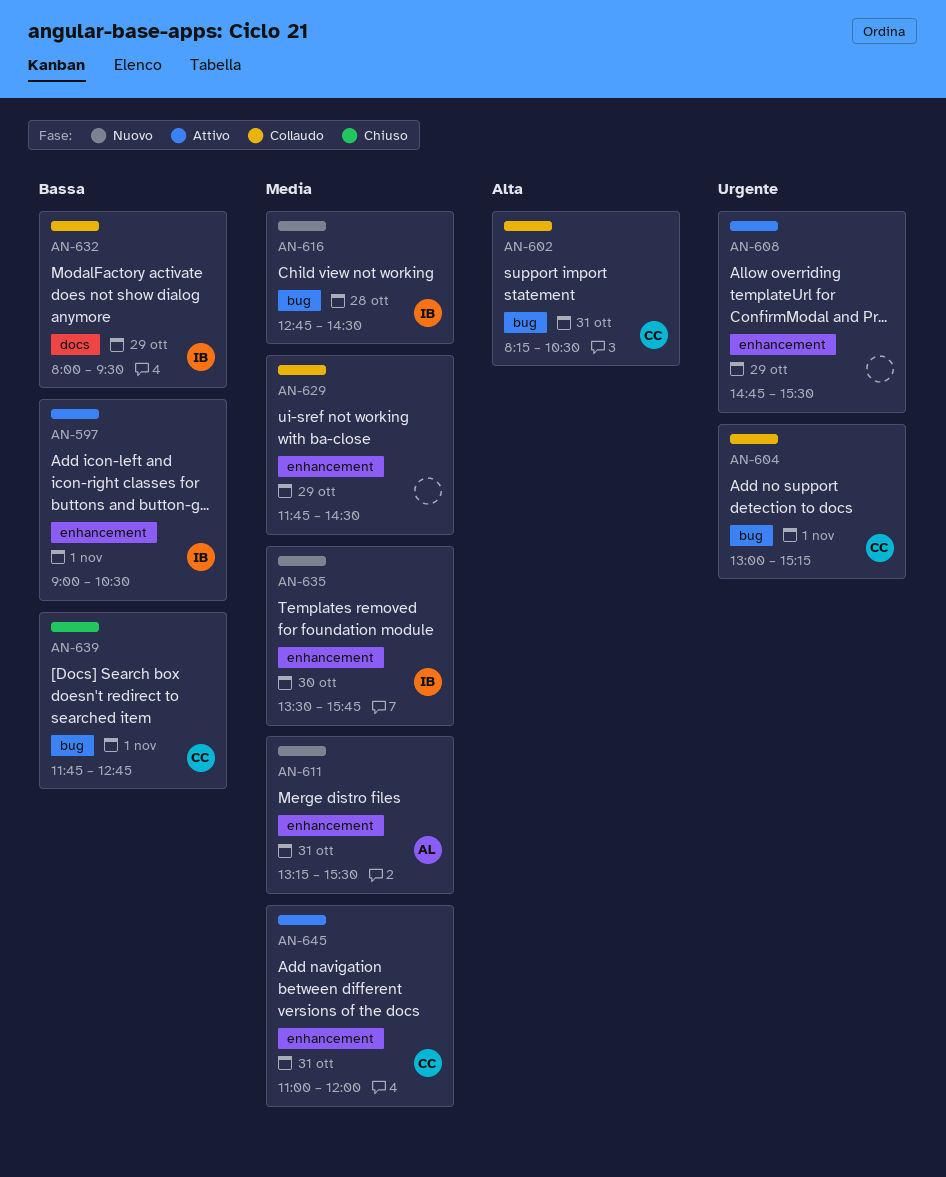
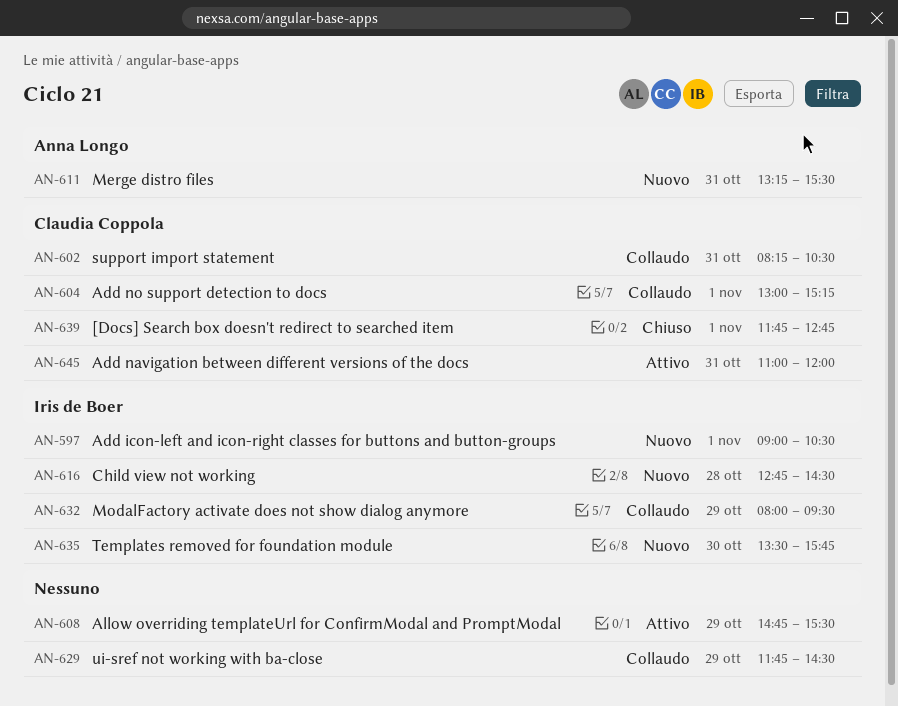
AN-597, status: Attivo -> Nuovo

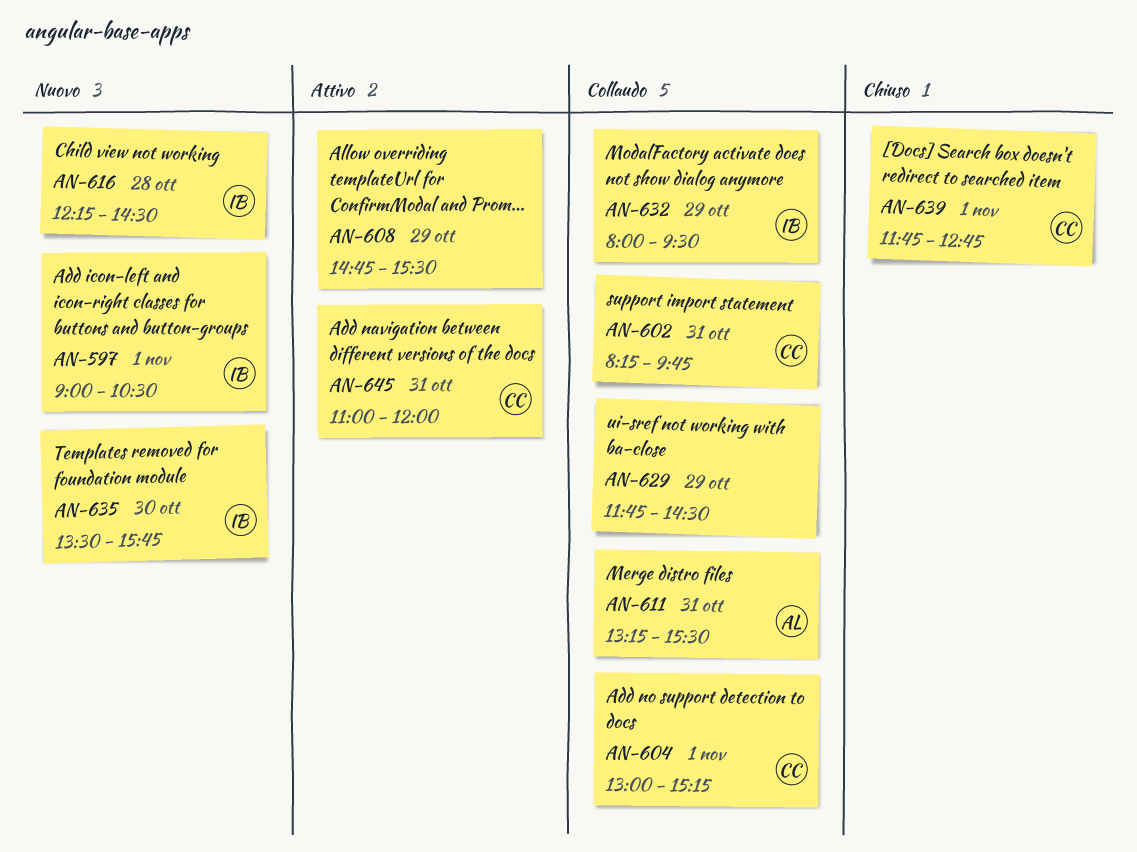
AN-602, ends: 10:30 -> 09:45
AN-611, status: Nuovo -> Collaudo
AN-616, begins: 12:45 -> 12:15

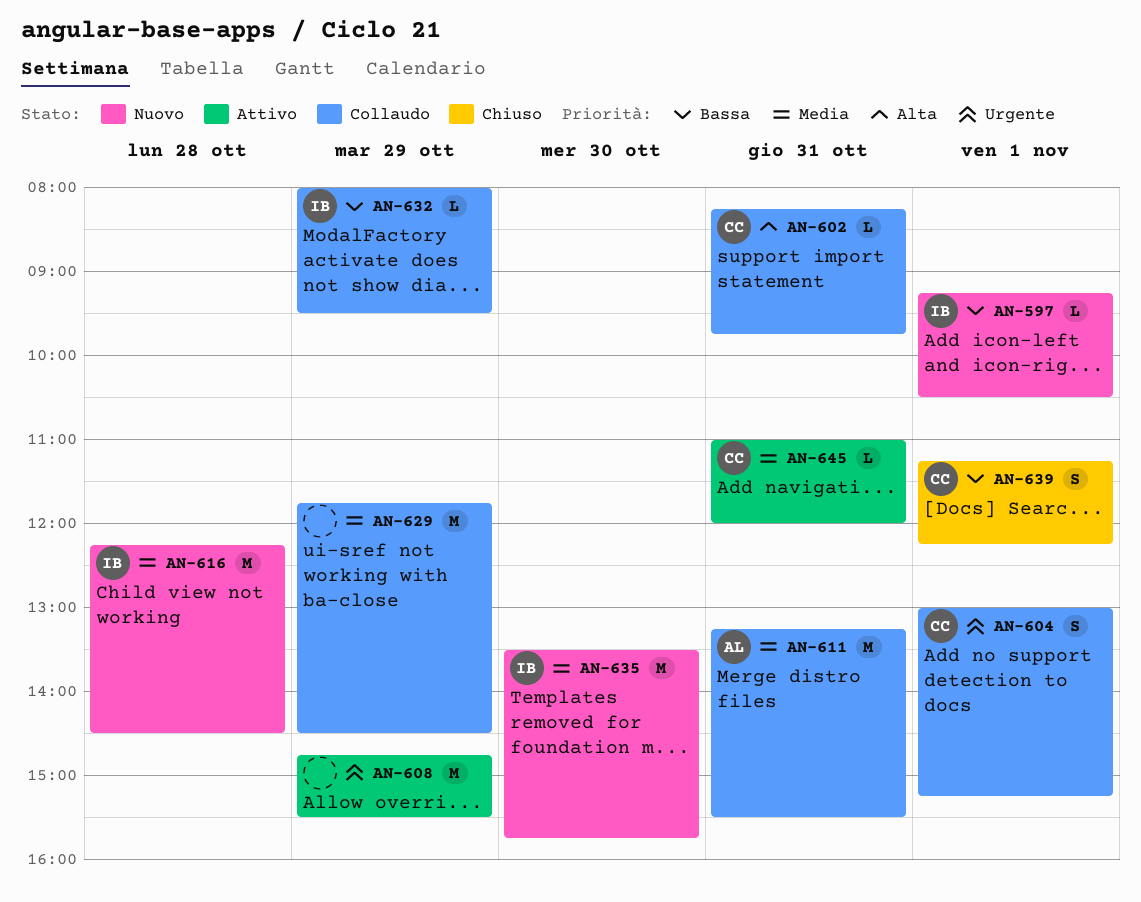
AN-597, begins: 09:00 -> 09:15
AN-639, begins: 11:45 -> 11:15
AN-639, ends: 12:45 -> 12:15

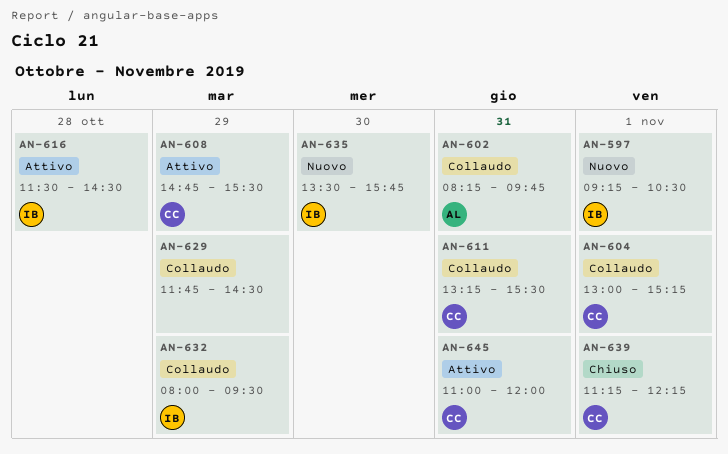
AN-602, owner: CC -> AL
AN-608, owner: none -> CC
AN-611, owner: AL -> CC
AN-616, status: Nuovo -> Attivo
AN-616, begins: 12:15 -> 11:30

